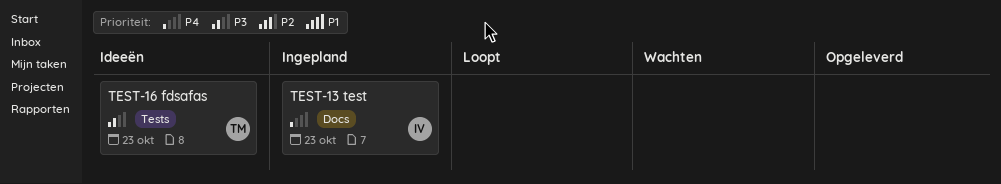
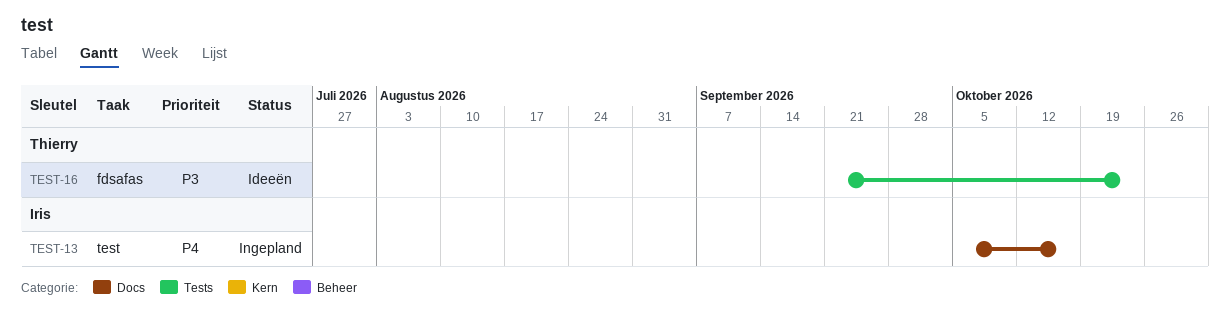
TEST-13, due: Oct 23 -> Oct 16

